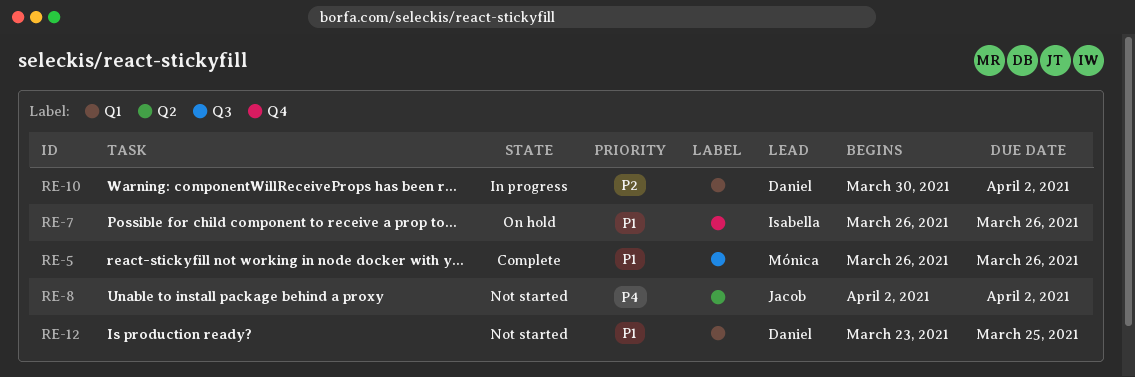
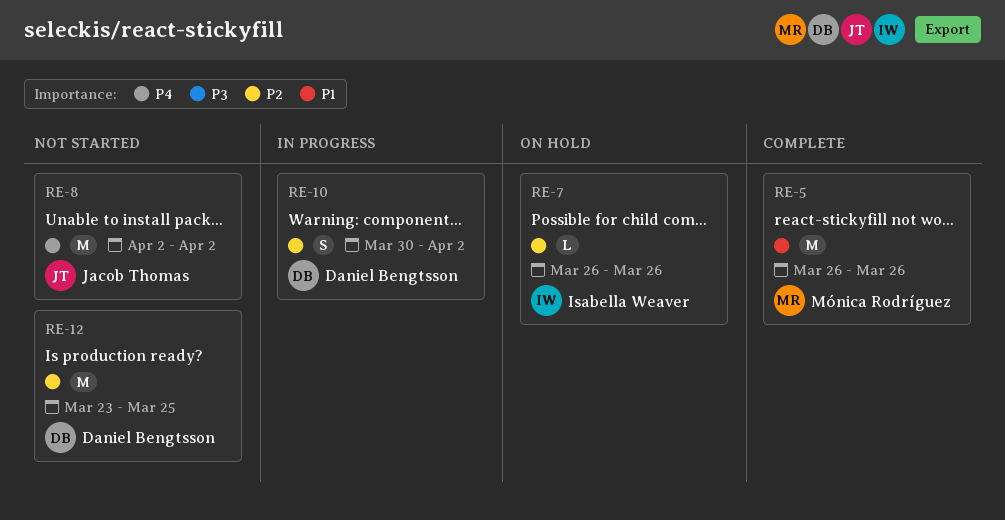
RE-7, priority: P1 -> P2
RE-12, priority: P1 -> P2

